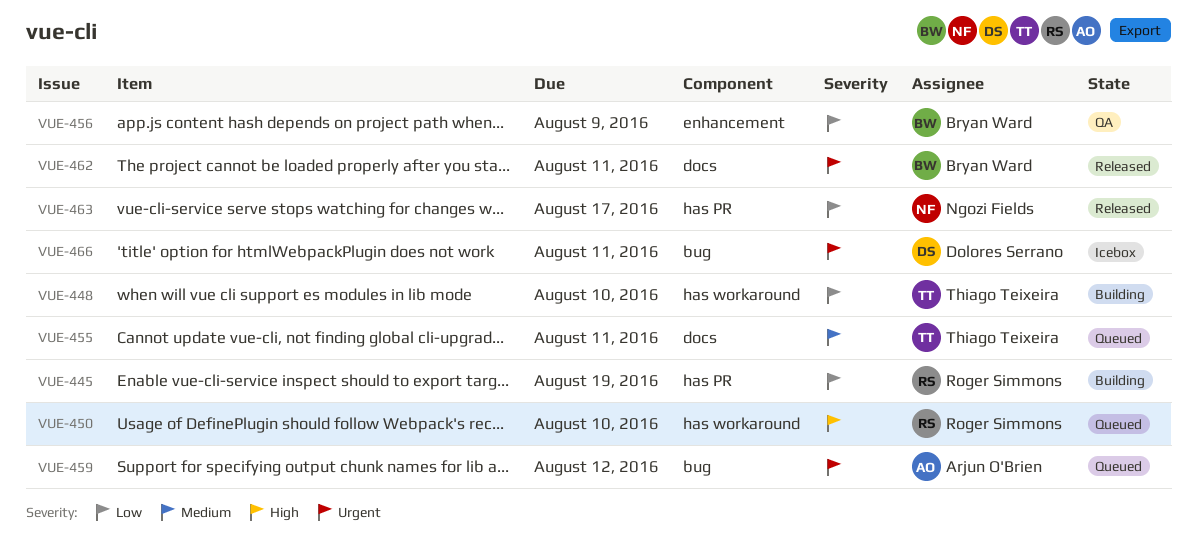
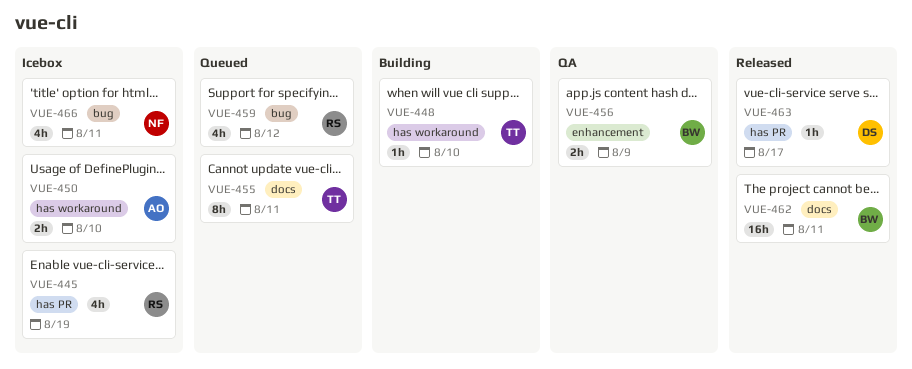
VUE-445, status: Building -> Icebox
VUE-450, status: Queued -> Icebox
VUE-450, owner: Roger Simmons -> Arjun O'Brien
VUE-459, owner: Arjun O'Brien -> Roger Simmons
VUE-463, owner: Ngozi Fields -> Dolores Serrano
VUE-466, owner: Dolores Serrano -> Ngozi Fields

